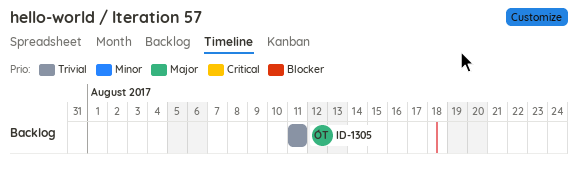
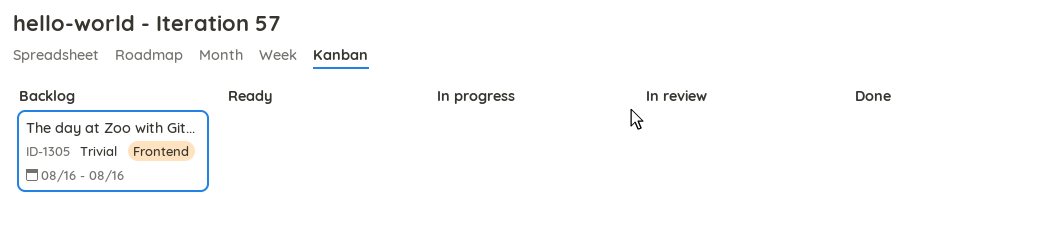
ID-1305, start: Aug 11 -> Aug 16
ID-1305, due: Aug 11 -> Aug 16

